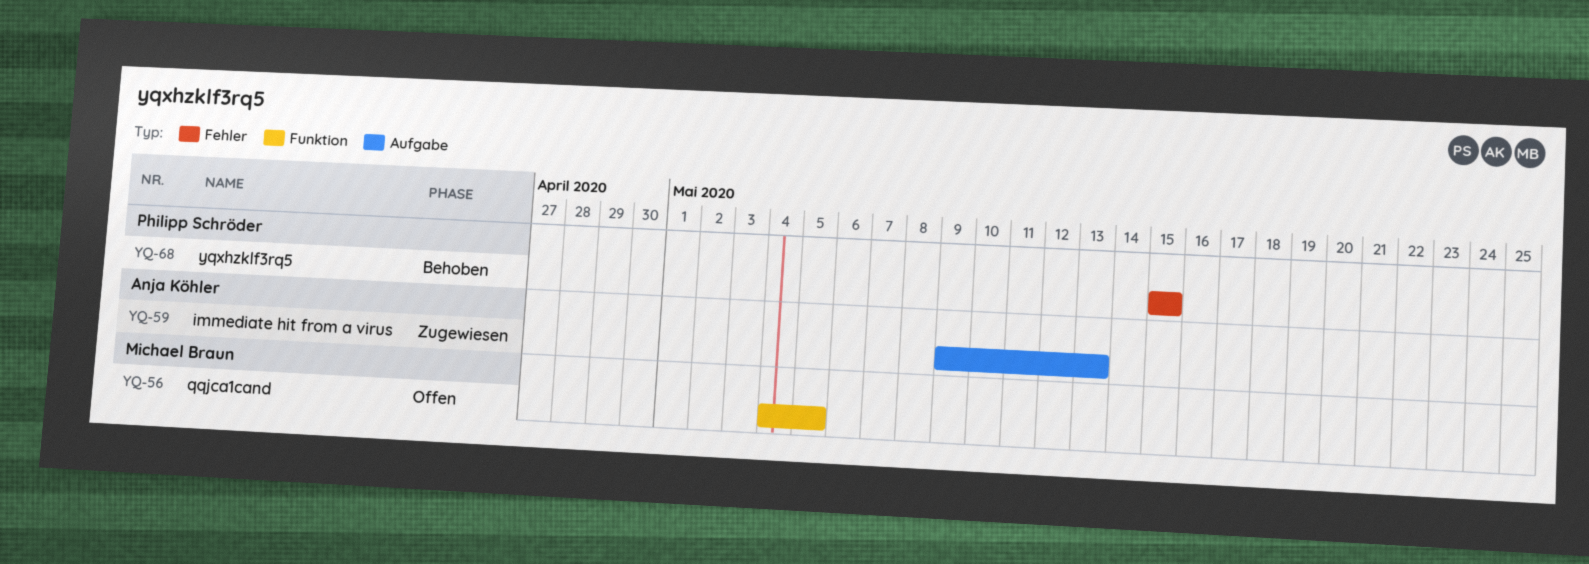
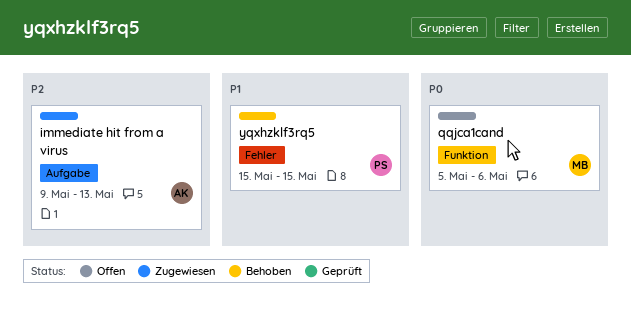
qqjca1cand, start: May 4 -> May 5
qqjca1cand, due: May 5 -> May 6

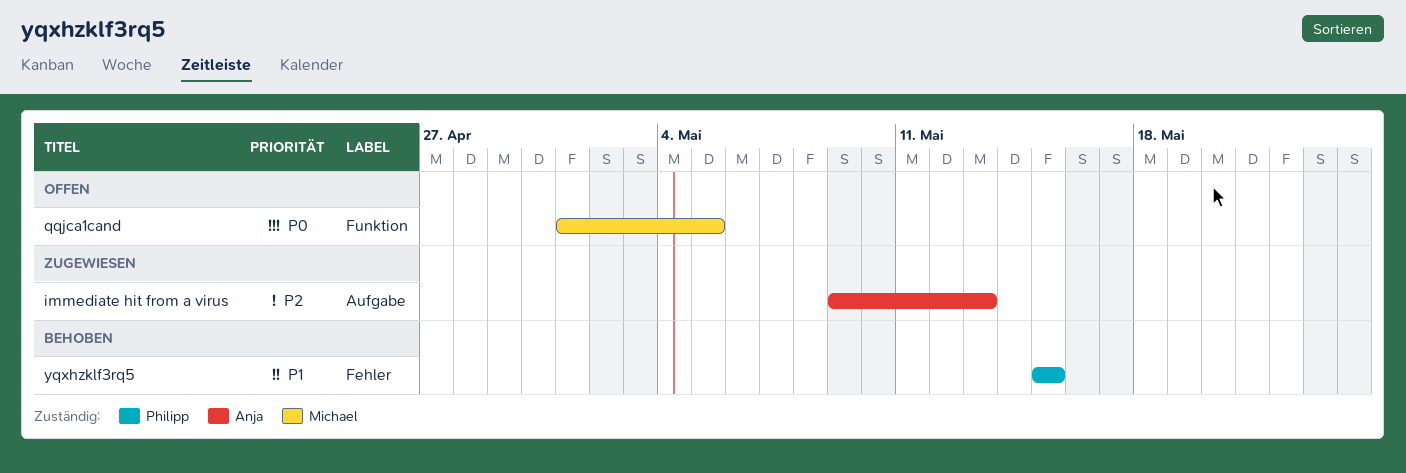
qqjca1cand, start: May 5 -> May 1
qqjca1cand, due: May 6 -> May 5

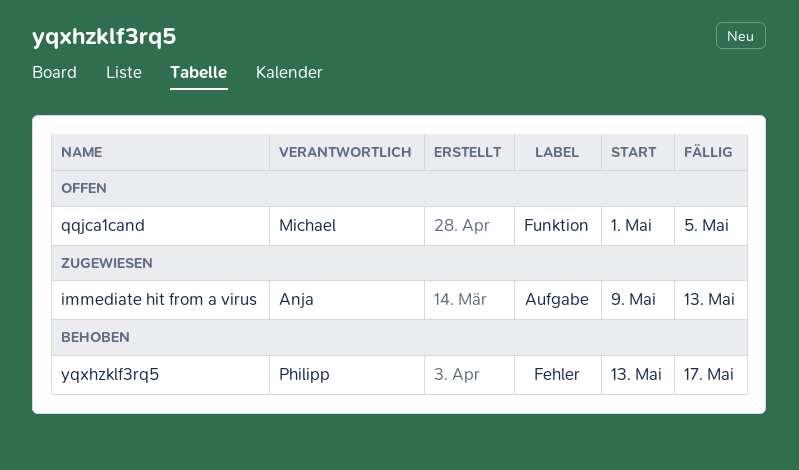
yqxhzklf3rq5, start: May 15 -> May 13
yqxhzklf3rq5, due: May 15 -> May 17

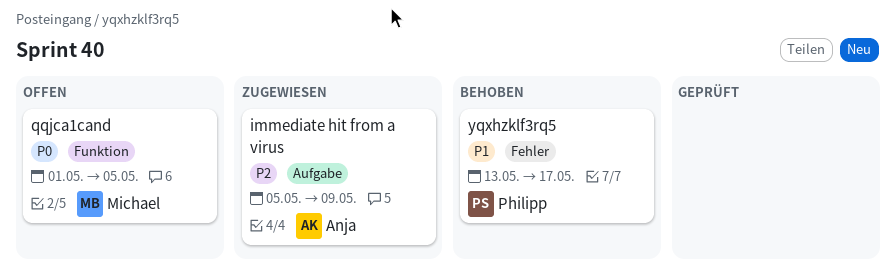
immediate hit from a virus, start: May 9 -> May 5
immediate hit from a virus, due: May 13 -> May 9

